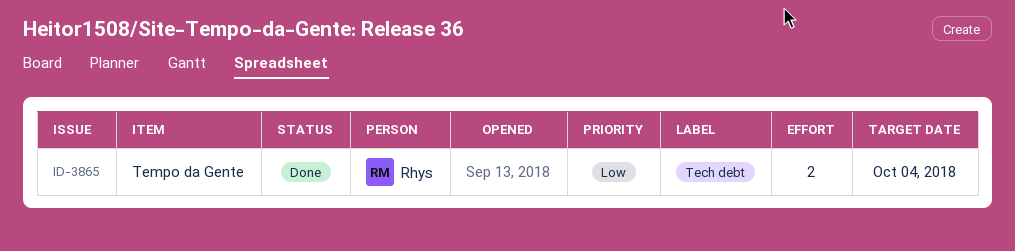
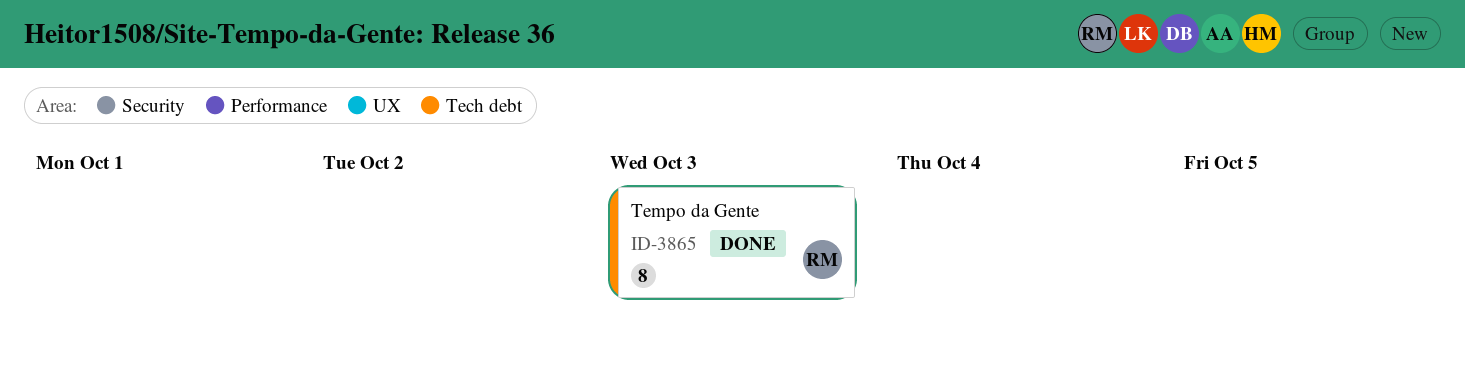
ID-3865, estimate: 2 -> 8
ID-3865, due: Oct 4 -> Oct 3

